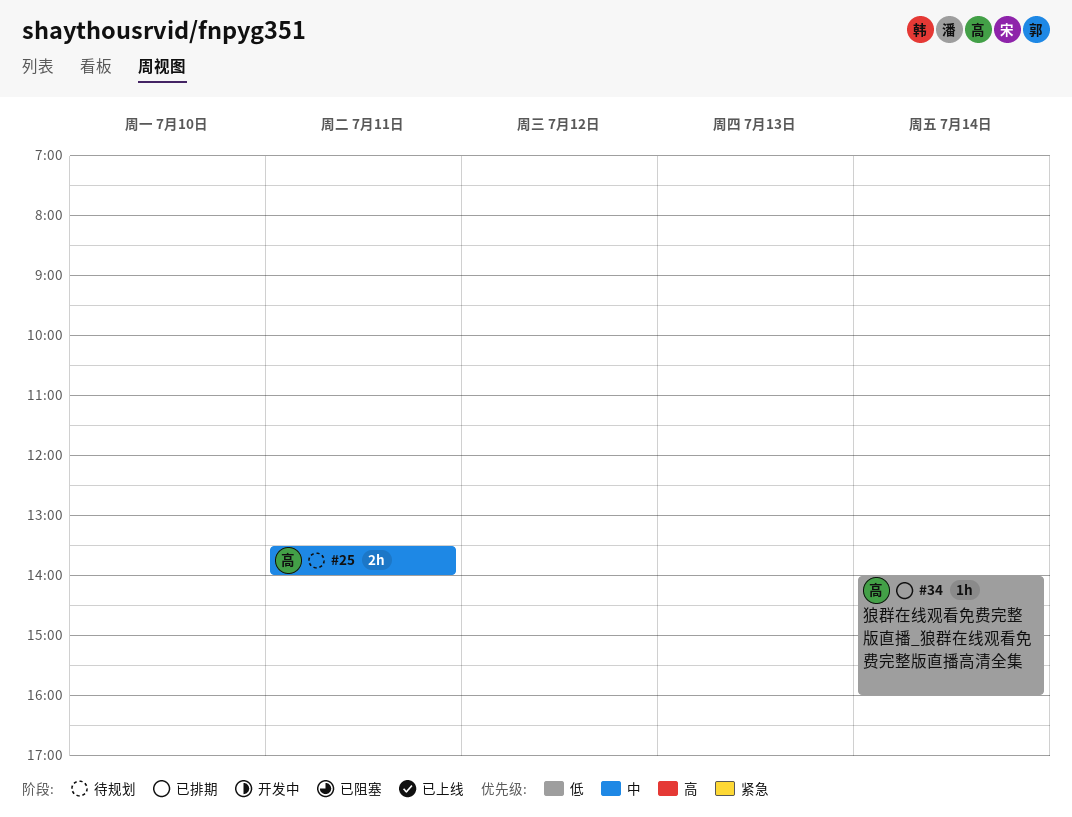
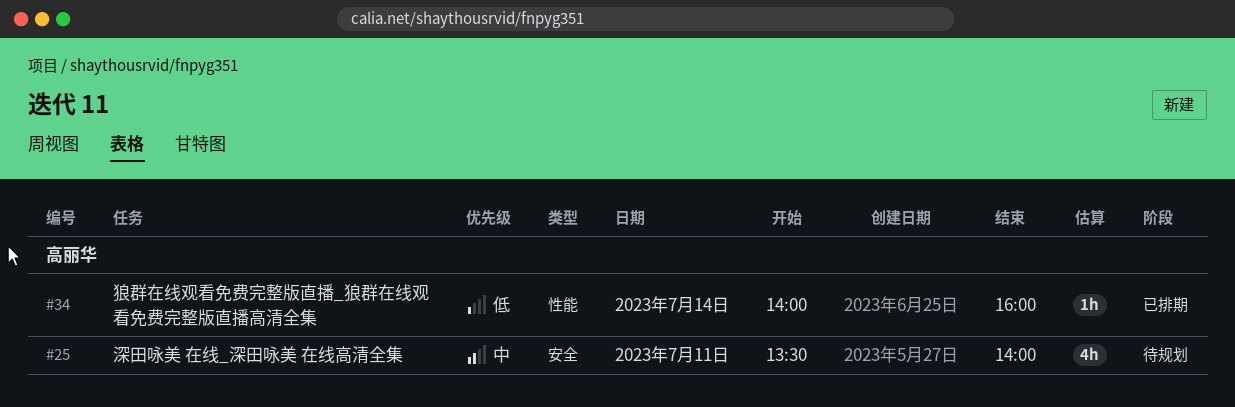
#25, estimate: 2h -> 4h

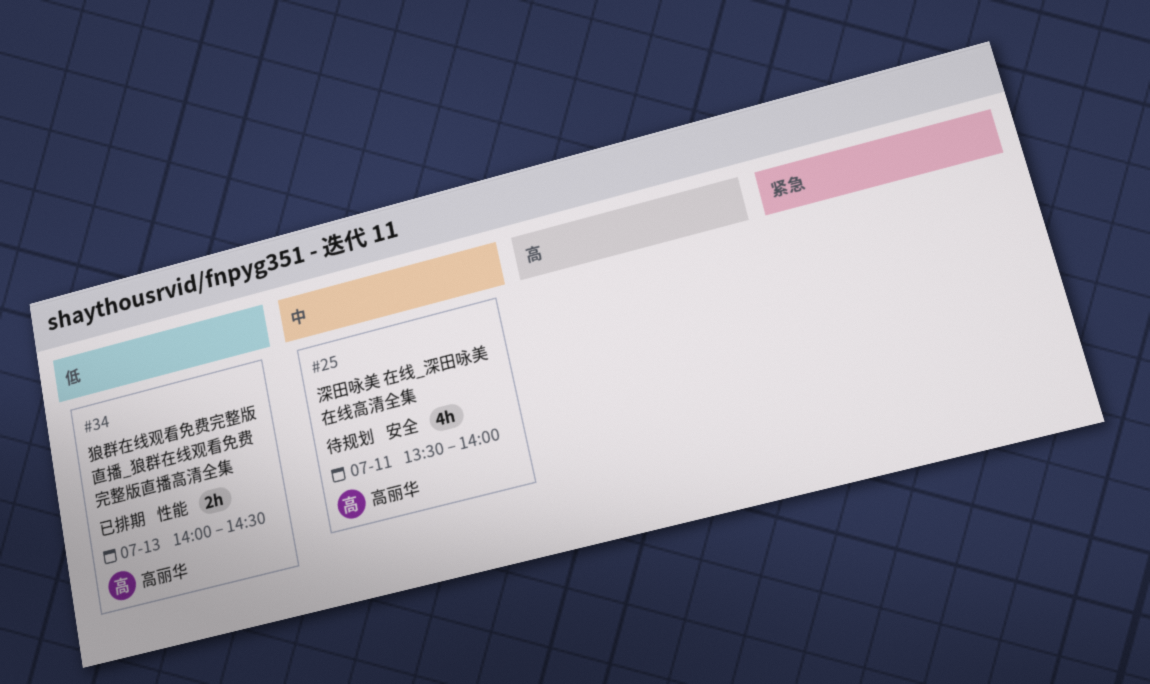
#34, estimate: 1h -> 2h
#34, day: Jul 14 -> Jul 13
#34, ends: 16:00 -> 14:30

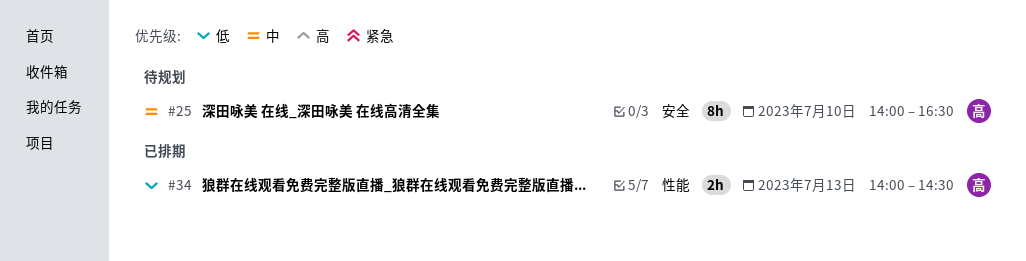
#25, estimate: 4h -> 8h
#25, day: Jul 11 -> Jul 10
#25, begins: 13:30 -> 14:00
#25, ends: 14:00 -> 16:30

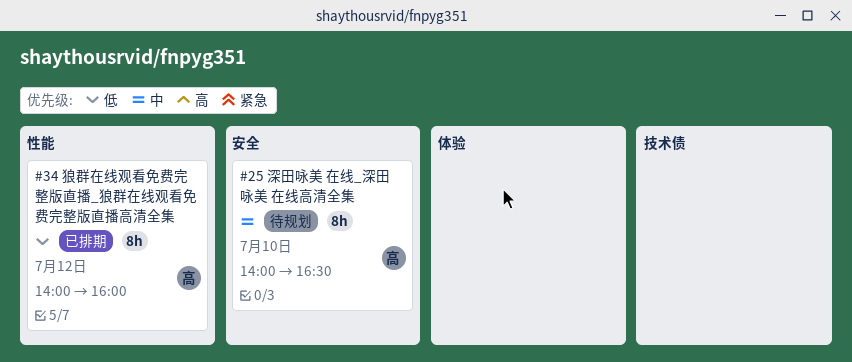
#34, estimate: 2h -> 8h
#34, day: Jul 13 -> Jul 12
#34, ends: 14:30 -> 16:00

